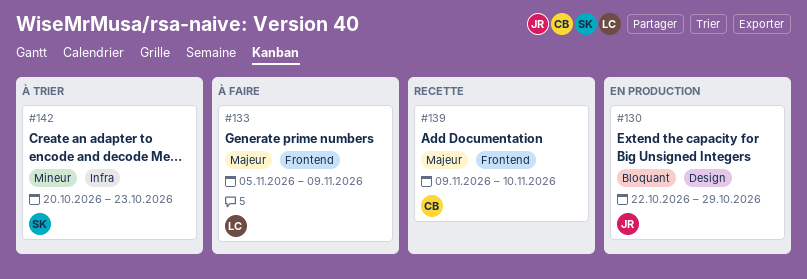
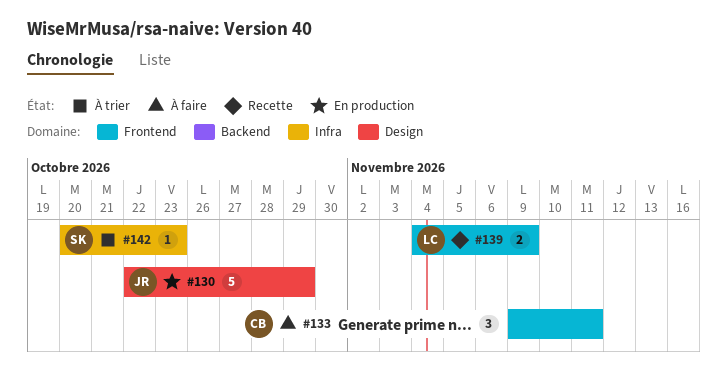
#133, owner: LC -> CB
#133, start: Nov 5 -> Nov 9
#133, due: Nov 9 -> Nov 11
#139, owner: CB -> LC
#139, start: Nov 9 -> Nov 4
#139, due: Nov 10 -> Nov 9

